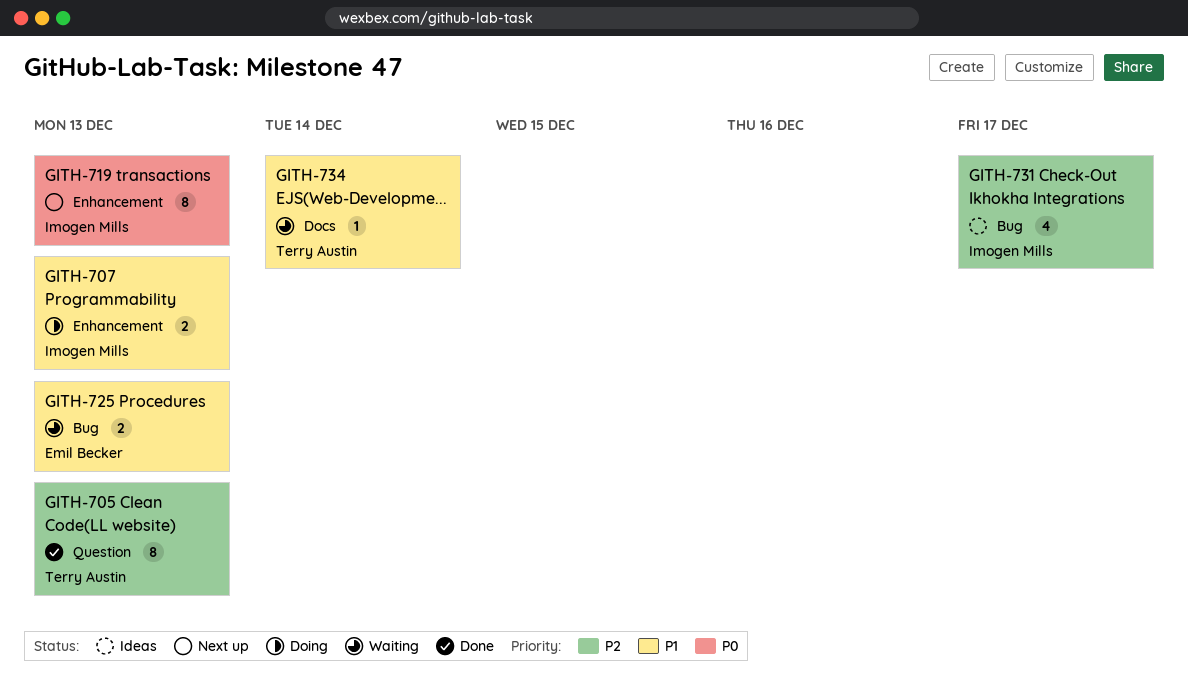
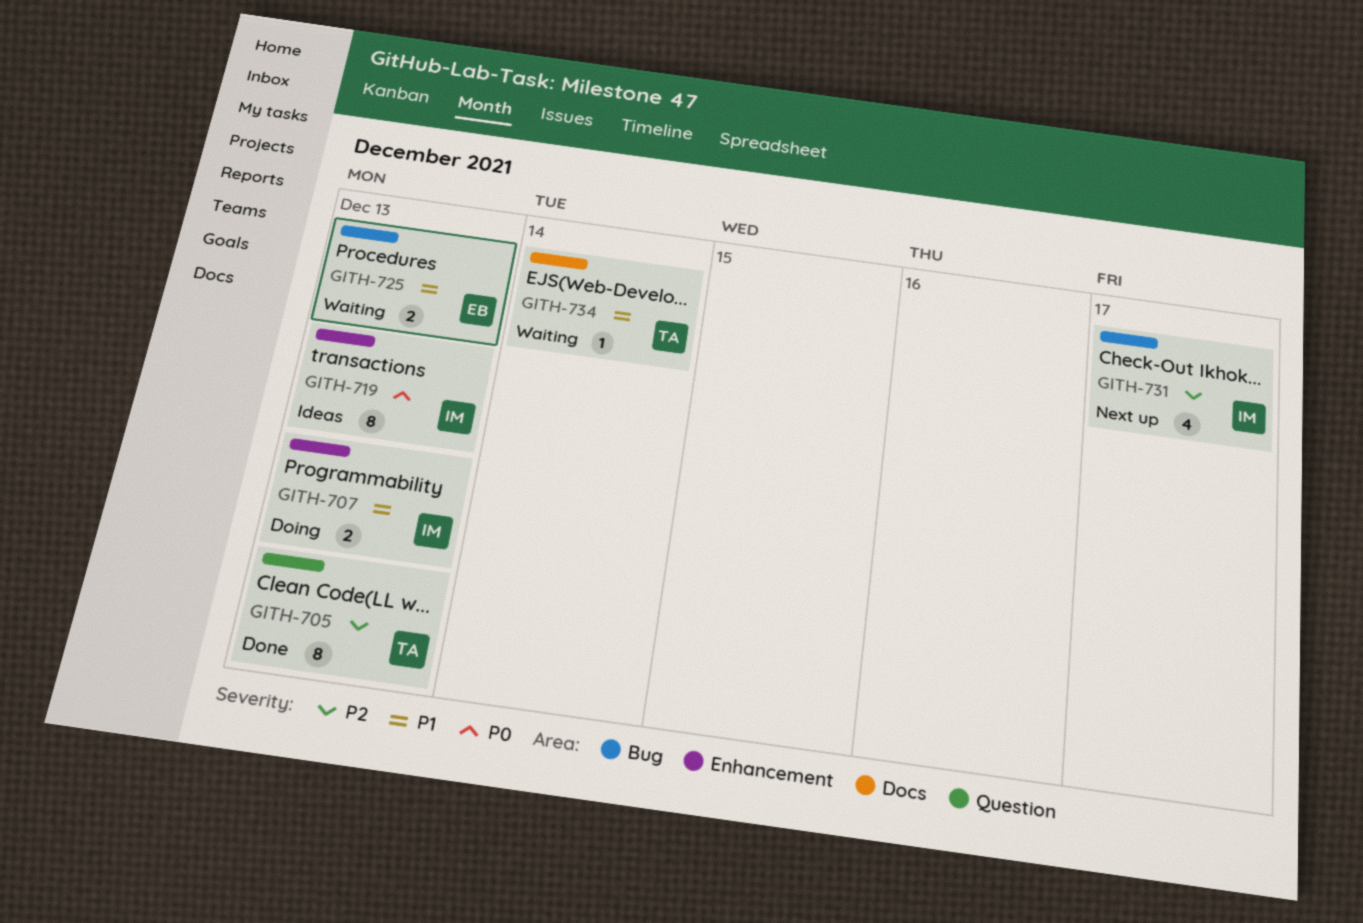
GITH-719, status: Next up -> Ideas
GITH-731, status: Ideas -> Next up

